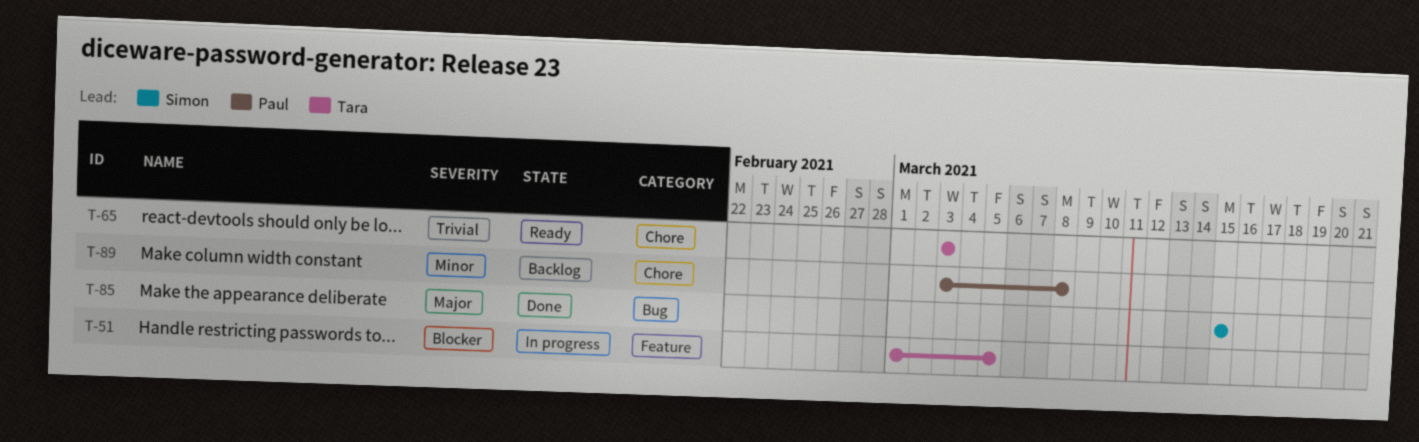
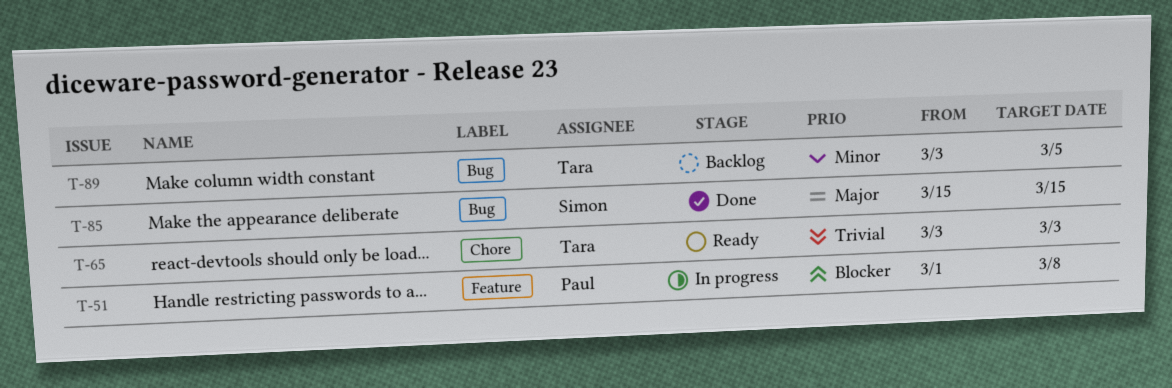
T-51, owner: Tara -> Paul
T-51, due: Mar 5 -> Mar 8
T-89, owner: Paul -> Tara
T-89, label: Chore -> Bug
T-89, due: Mar 8 -> Mar 5

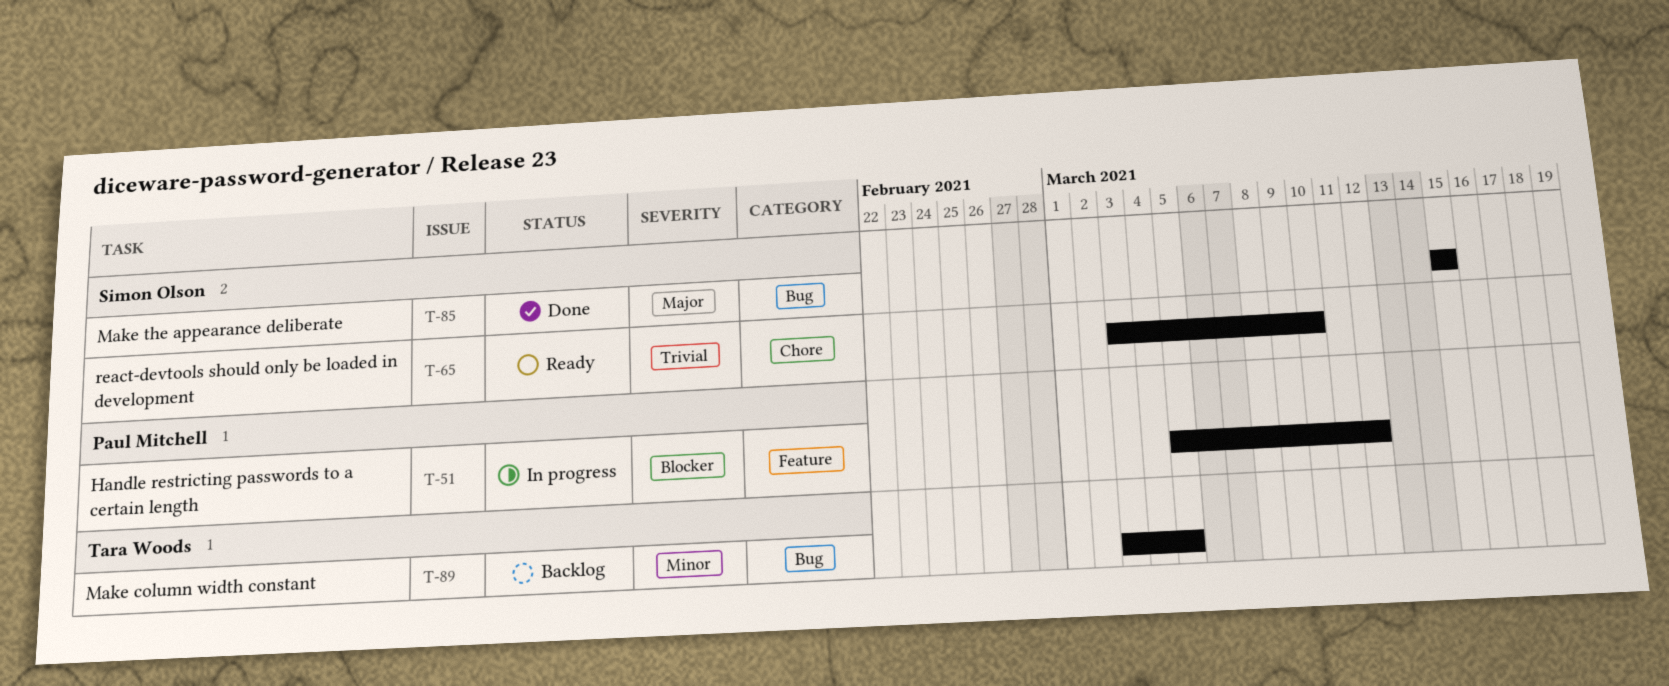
T-51, start: Mar 1 -> Mar 5
T-51, due: Mar 8 -> Mar 12
T-65, owner: Tara Woods -> Simon Olson
T-65, due: Mar 3 -> Mar 10

